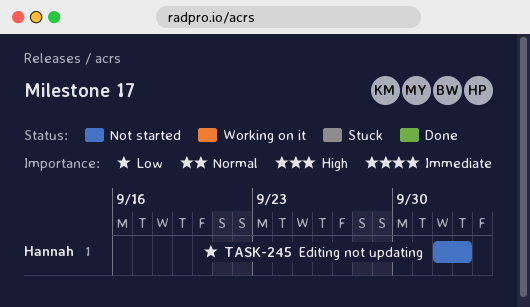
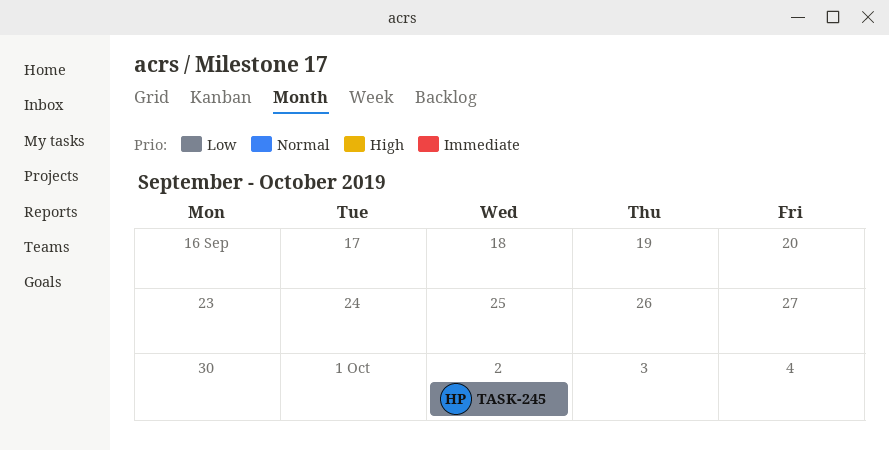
TASK-245, due: Oct 3 -> Oct 2

